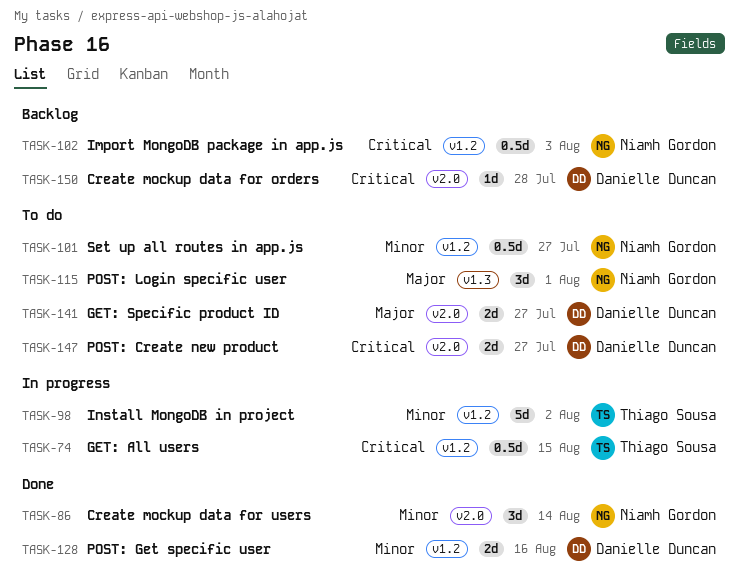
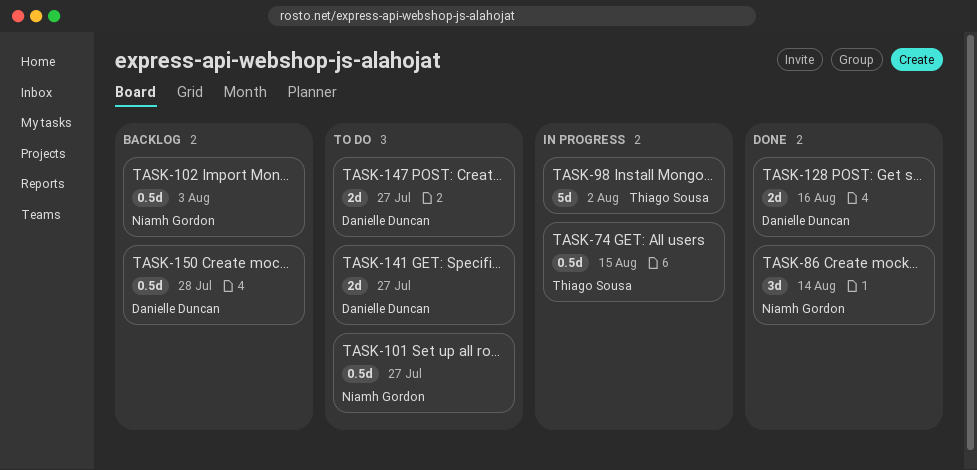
TASK-115: present -> none
TASK-150, estimate: 1d -> 0.5d

